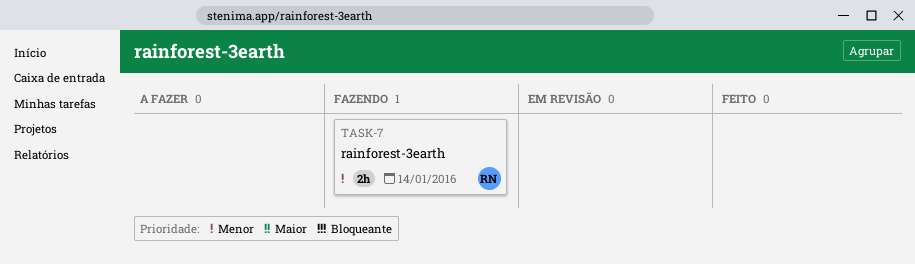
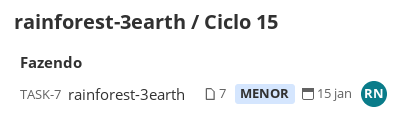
TASK-7, due: Jan 14 -> Jan 15

